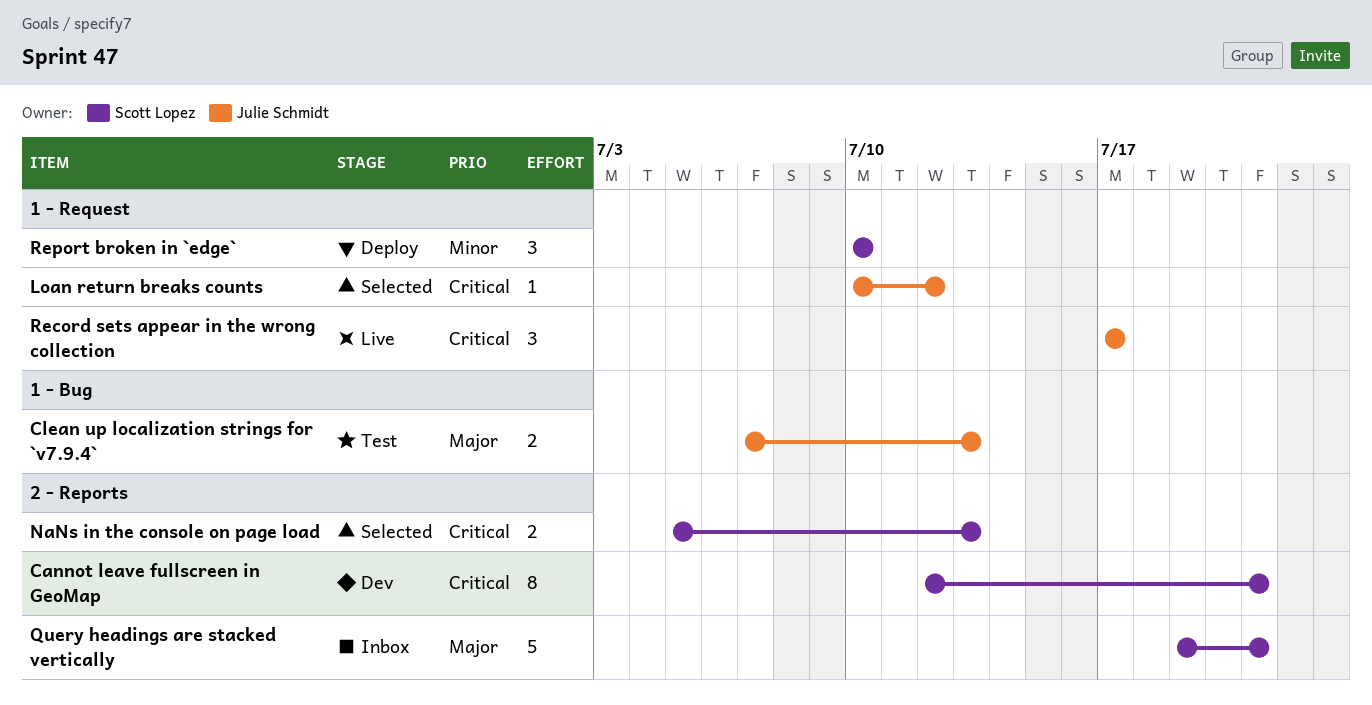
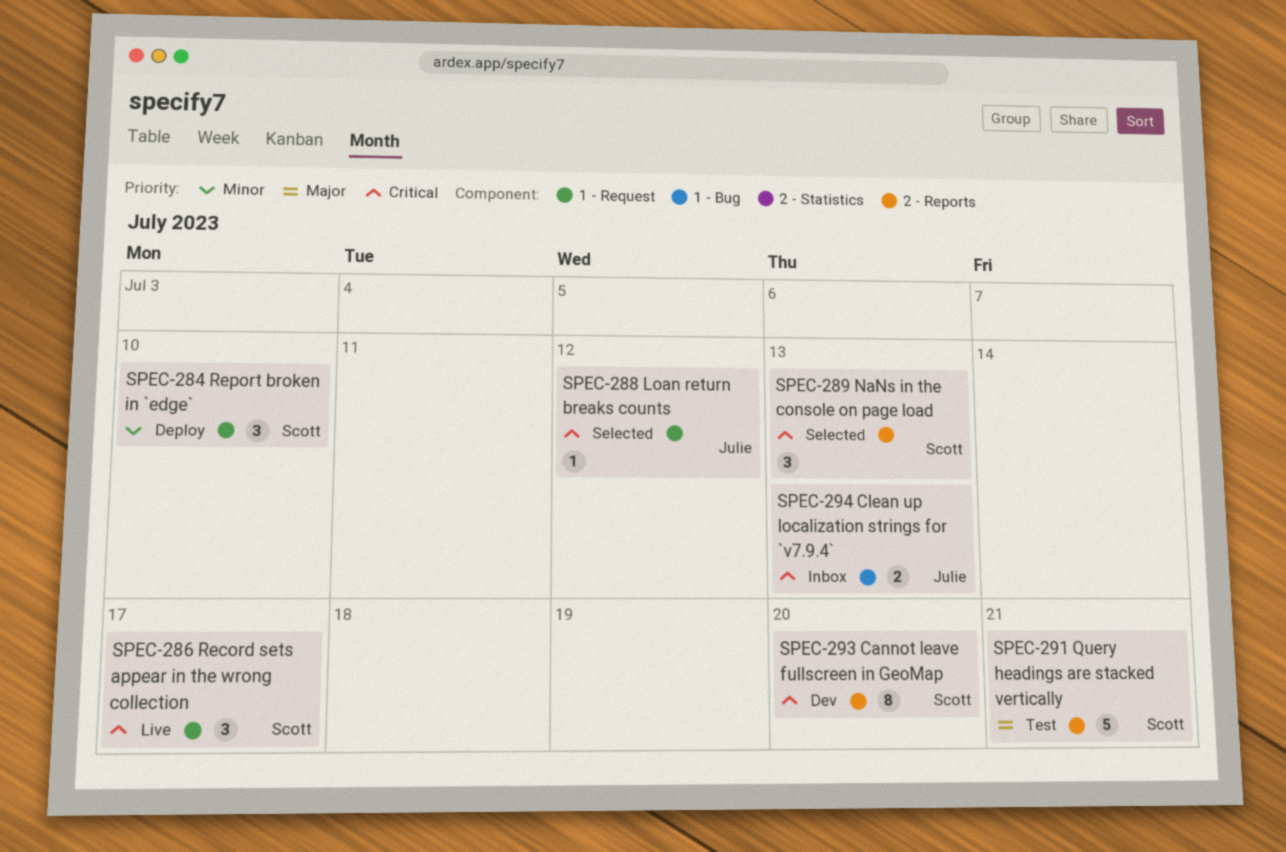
Cannot leave fullscreen in GeoMap, due: Jul 21 -> Jul 20
Clean up localization strings for `v7.9.4`, status: Test -> Inbox
Clean up localization strings for `v7.9.4`, priority: Major -> Critical
NaNs in the console on page load, estimate: 2 -> 3
Query headings are stacked vertically, status: Inbox -> Test
Record sets appear in the wrong collection, owner: Julie Schmidt -> Scott Lopez

